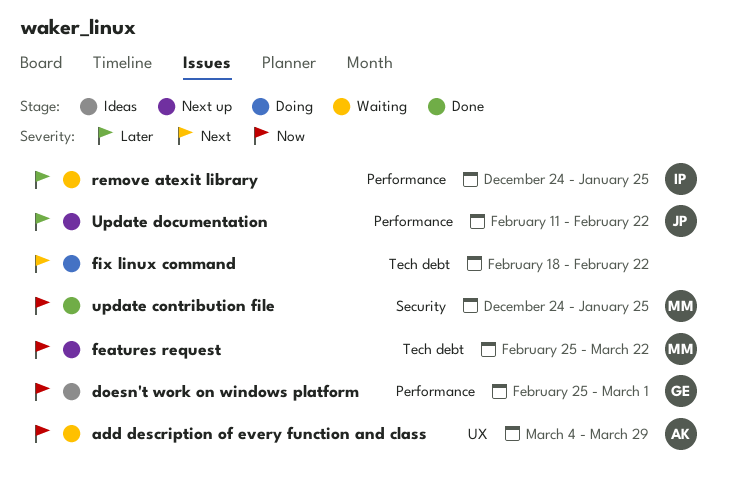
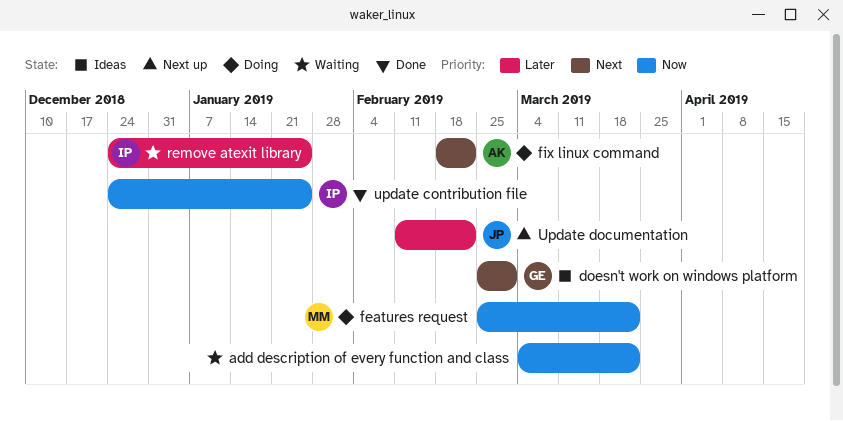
add description of every function and class, owner: AK -> none
add description of every function and class, due: Mar 29 -> Mar 22
doesn't work on windows platform, priority: Now -> Next
features request, status: Next up -> Doing
fix linux command, owner: none -> AK
update contribution file, owner: MM -> IP

